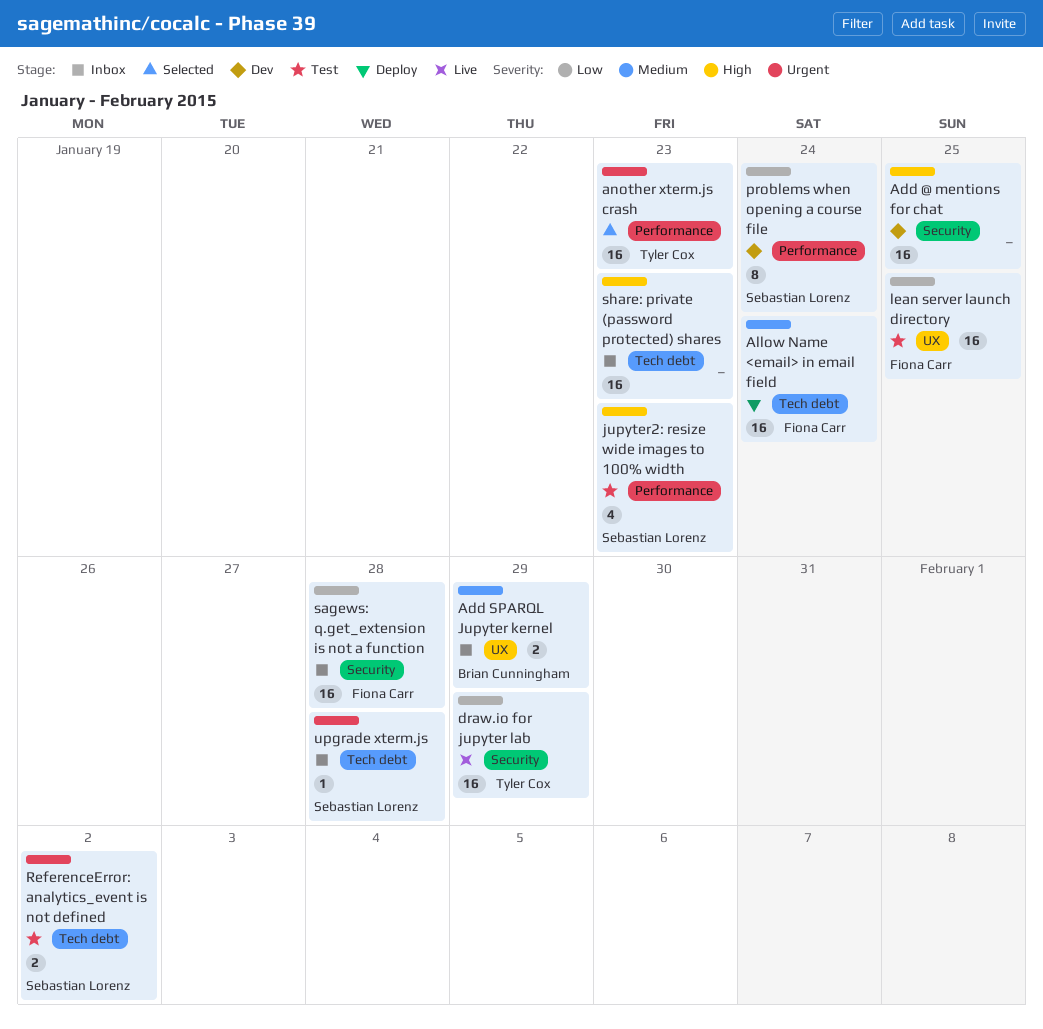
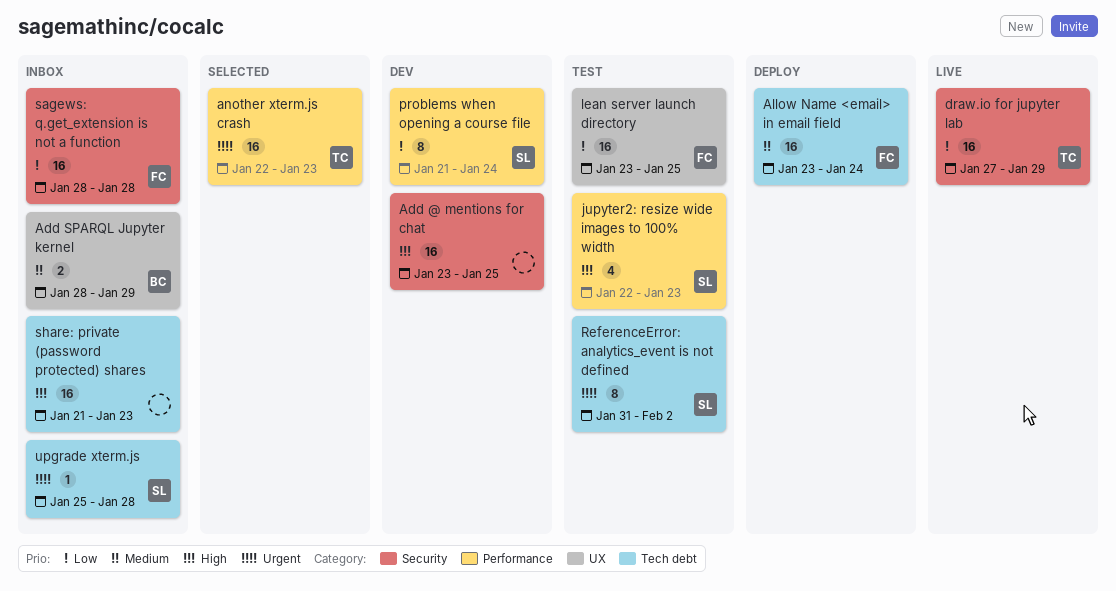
ReferenceError: analytics_event is not defined, estimate: 2 -> 8

